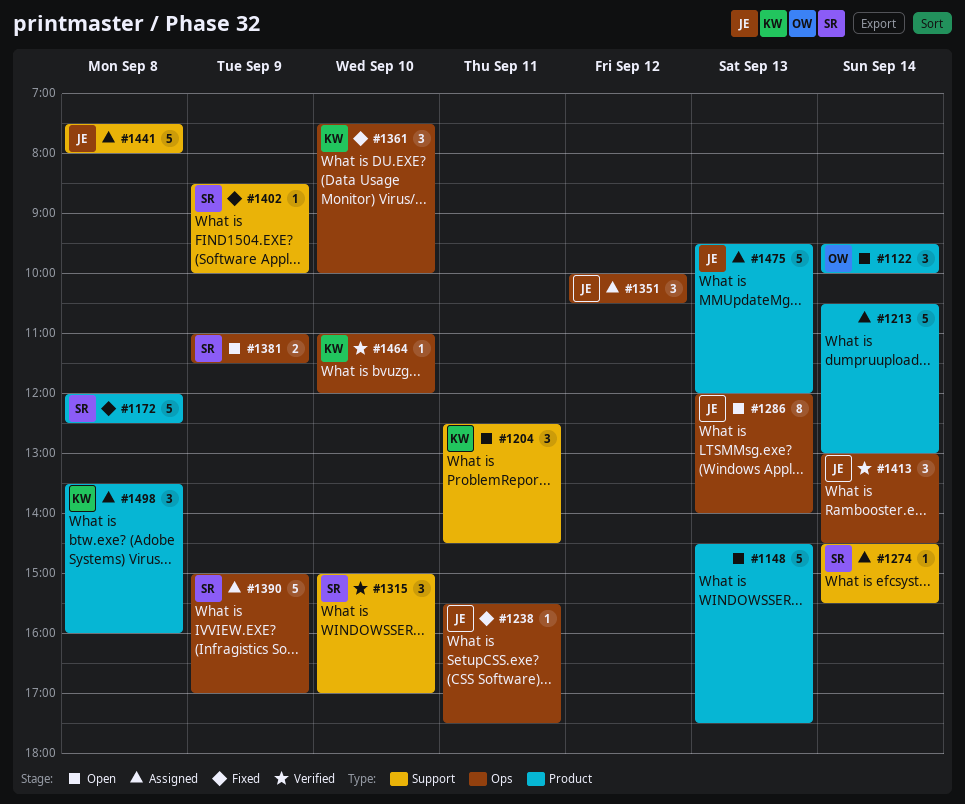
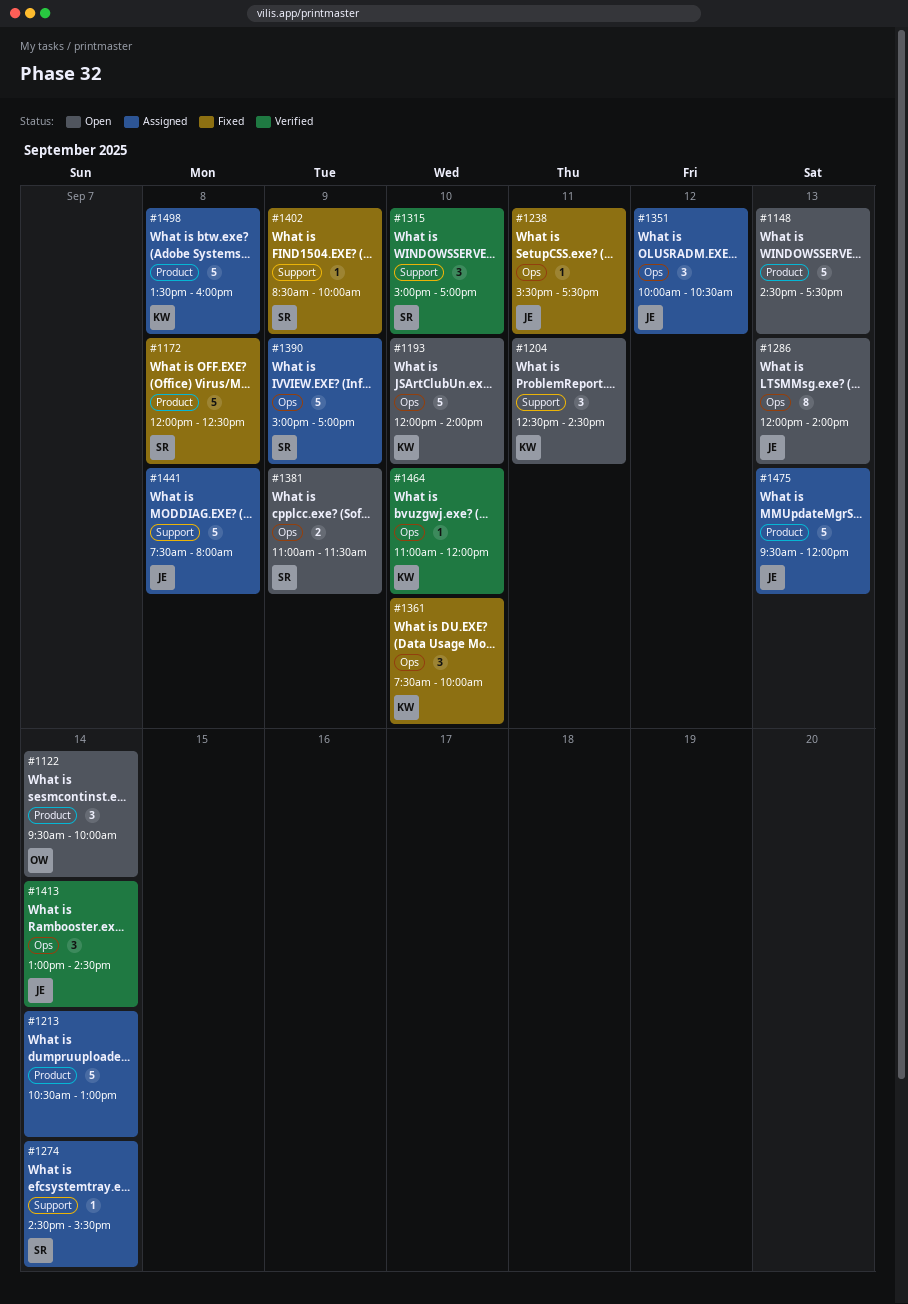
#1193: none -> present
#1498, estimate: 3 -> 5

